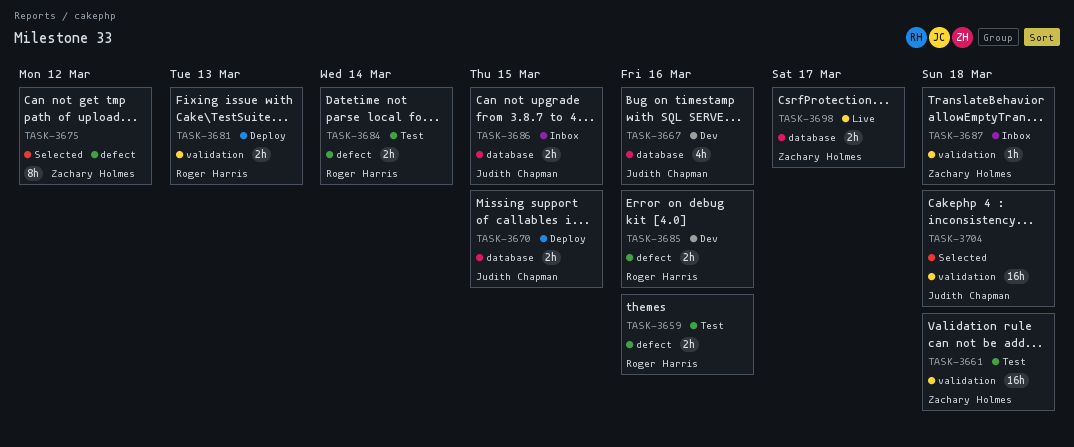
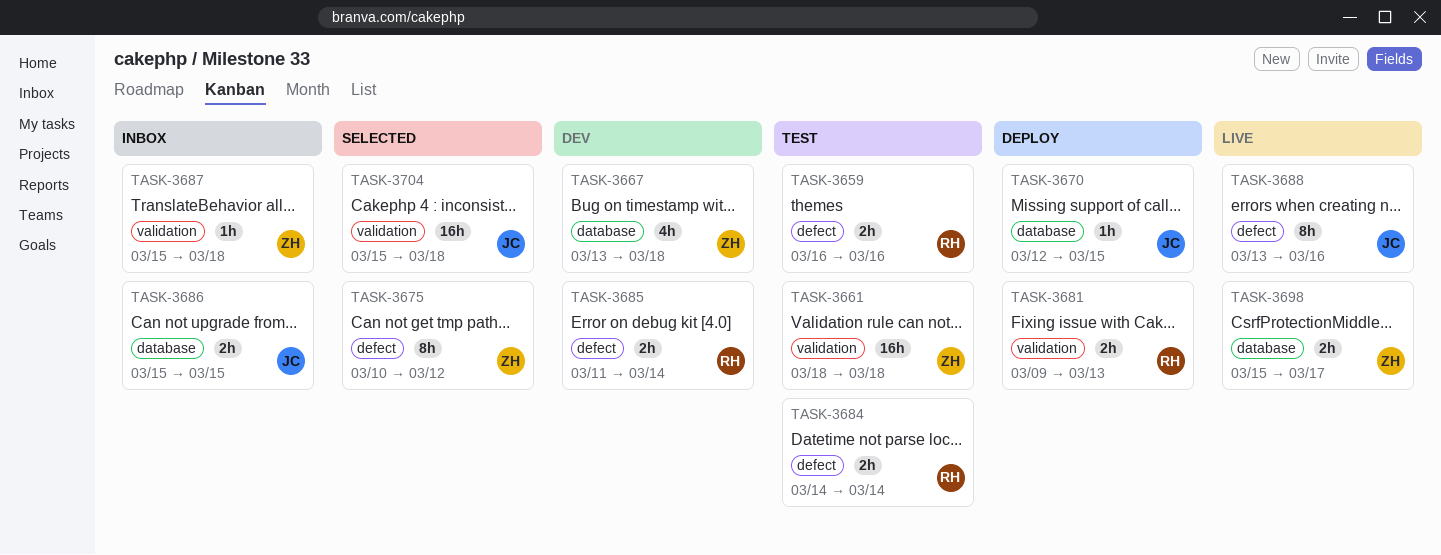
TASK-3667, owner: Judith Chapman -> Zachary Holmes
TASK-3667, due: Mar 16 -> Mar 18
TASK-3670, estimate: 2h -> 1h
TASK-3685, due: Mar 16 -> Mar 14
TASK-3688: none -> present

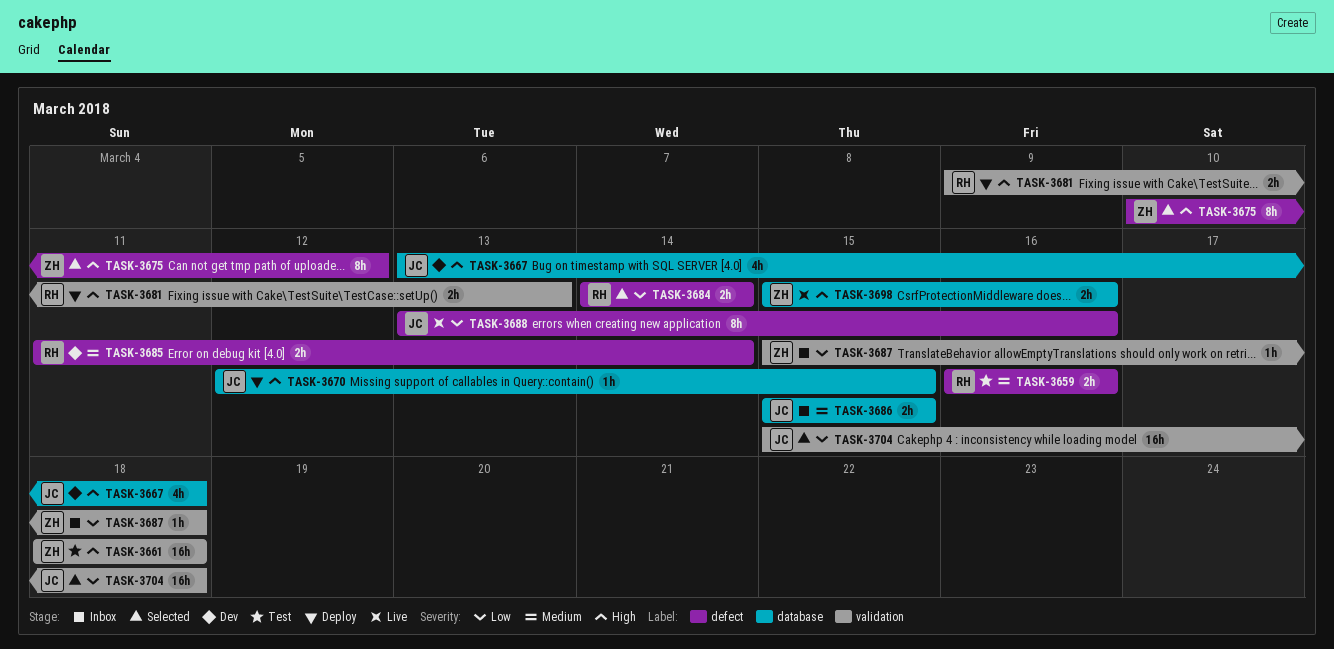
TASK-3667, owner: ZH -> JC
TASK-3684, status: Test -> Selected
TASK-3698, due: Mar 17 -> Mar 16

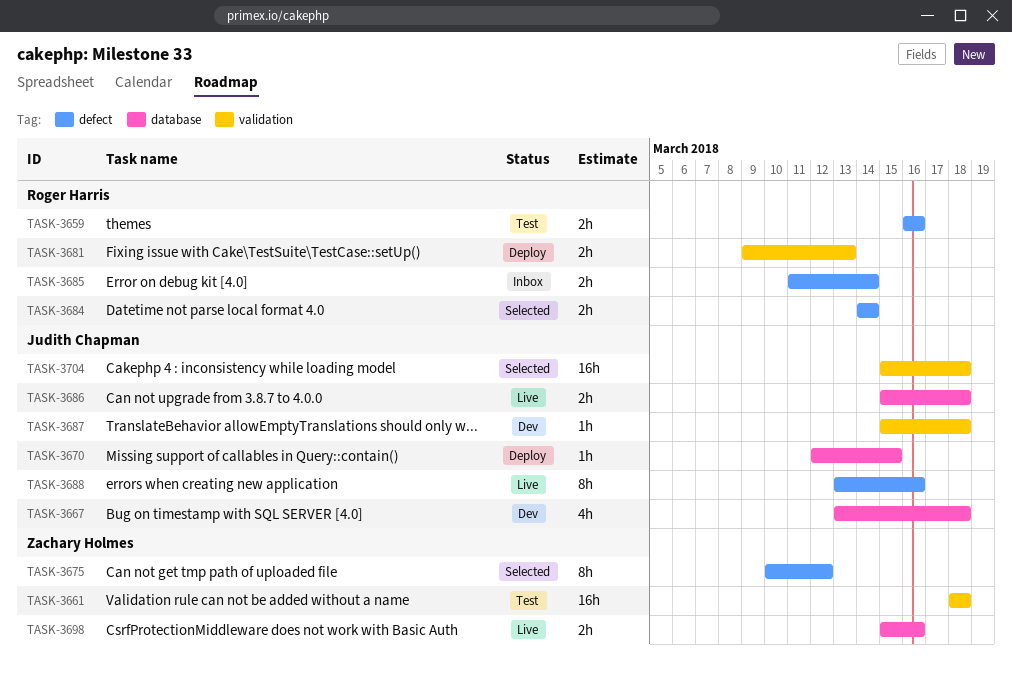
TASK-3685, status: Dev -> Inbox
TASK-3686, status: Inbox -> Live
TASK-3686, due: Mar 15 -> Mar 18
TASK-3687, status: Inbox -> Dev
TASK-3687, owner: Zachary Holmes -> Judith Chapman

